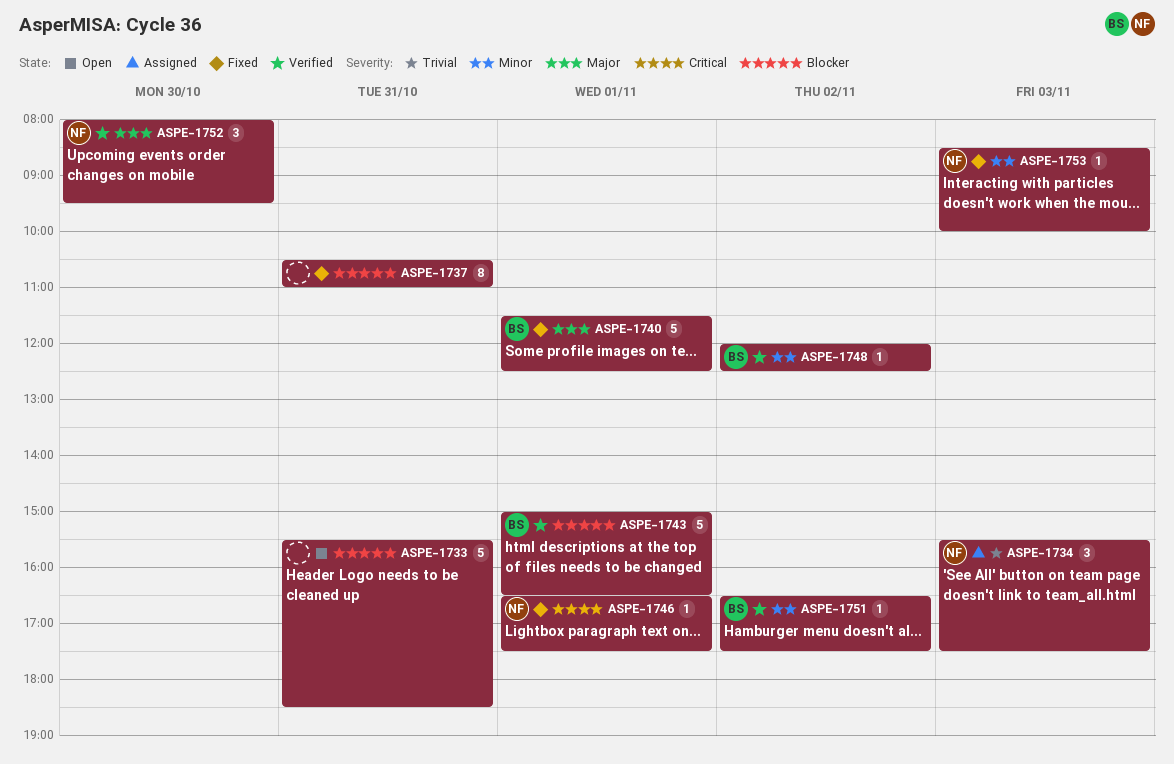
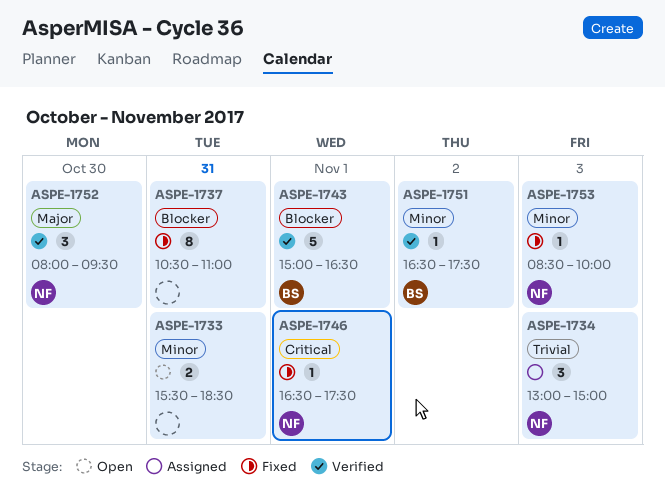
ASPE-1733, priority: Blocker -> Minor
ASPE-1733, estimate: 5 -> 2
ASPE-1734, begins: 15:30 -> 13:00
ASPE-1734, ends: 17:30 -> 15:00
ASPE-1740: present -> none
ASPE-1748: present -> none

